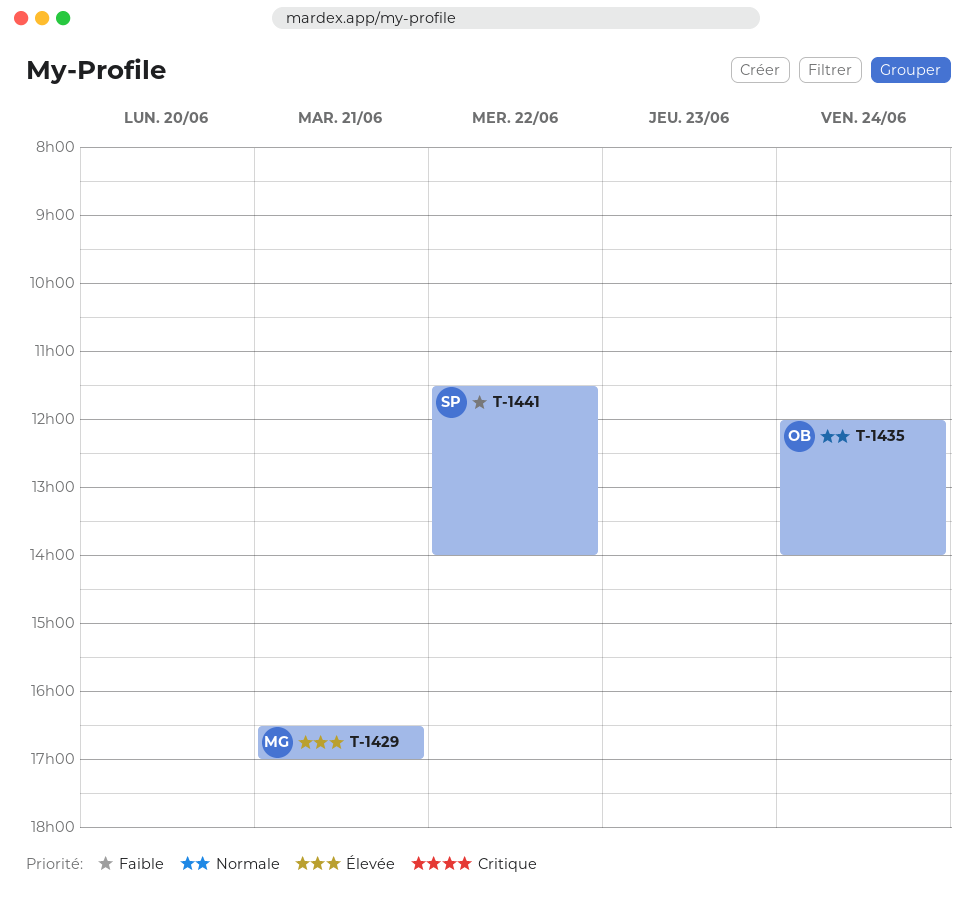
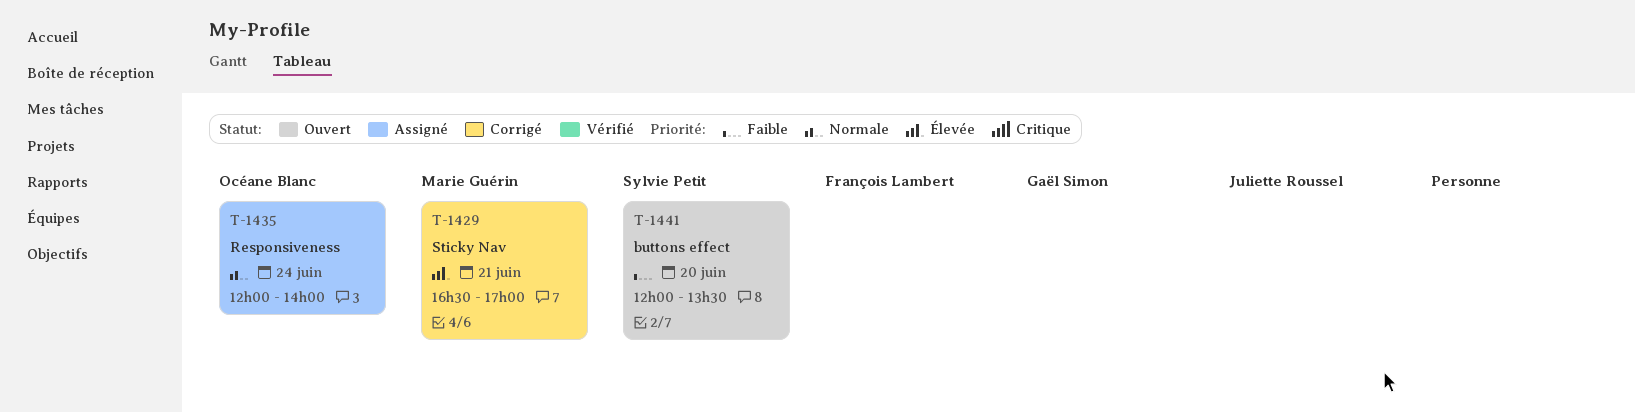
T-1441, day: Jun 22 -> Jun 20
T-1441, begins: 11:30 -> 12:00
T-1441, ends: 14:00 -> 13:30

